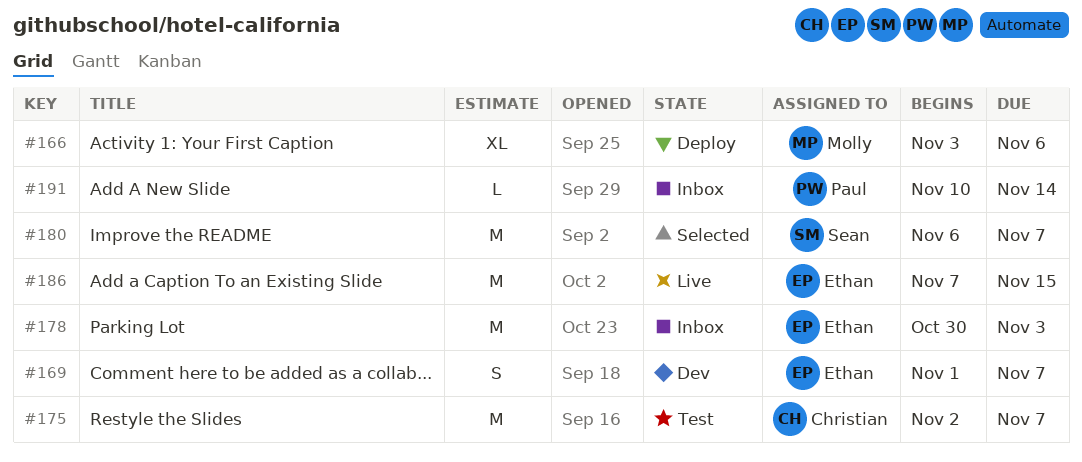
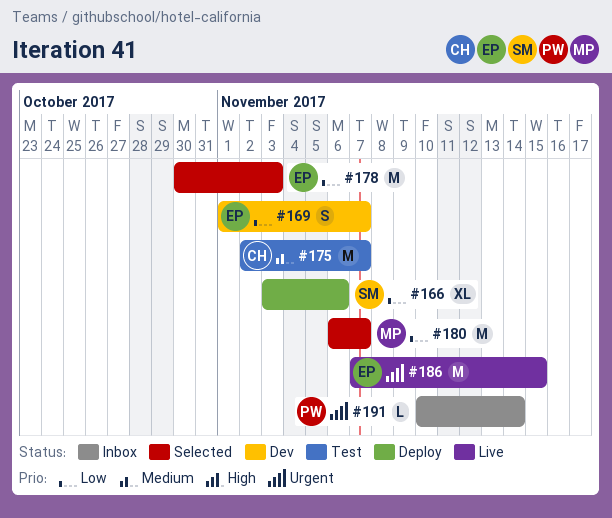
#166, owner: Molly -> Sean
#178, status: Inbox -> Selected
#180, owner: Sean -> Molly

